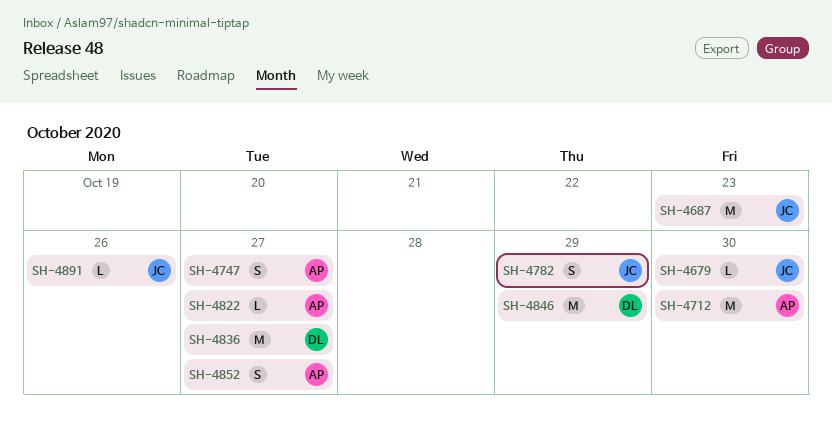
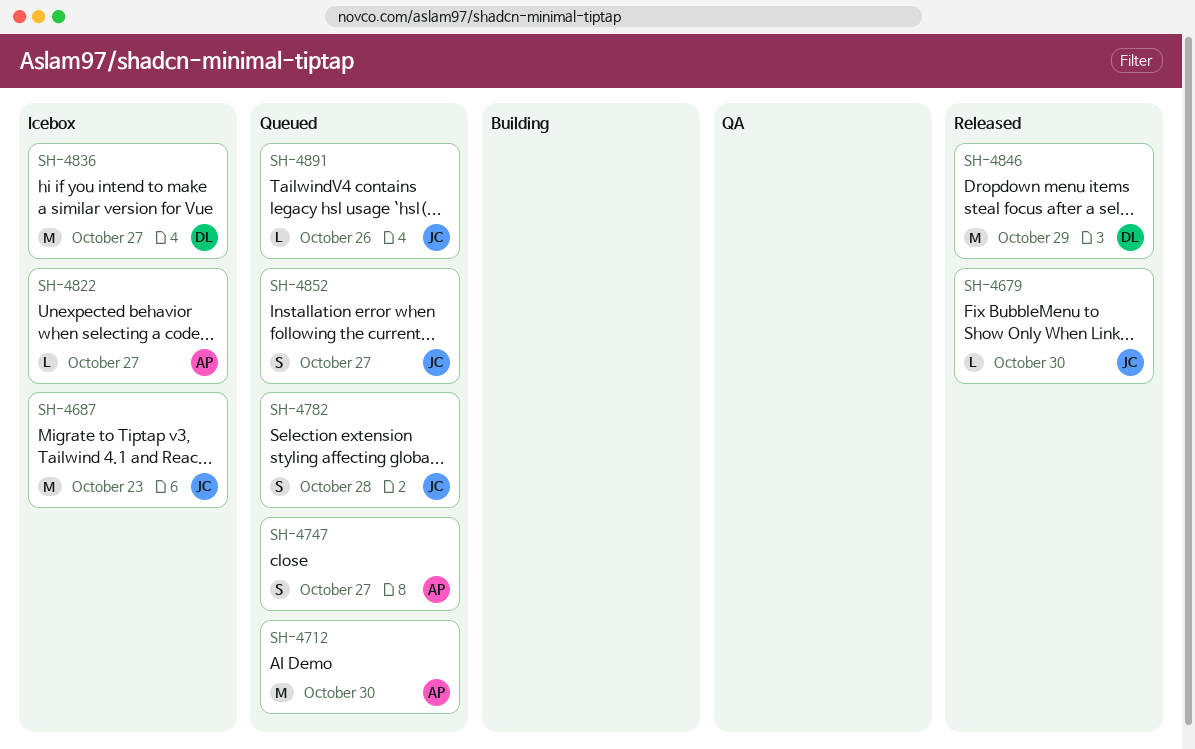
SH-4782, due: Oct 29 -> Oct 28
SH-4852, owner: AP -> JC

